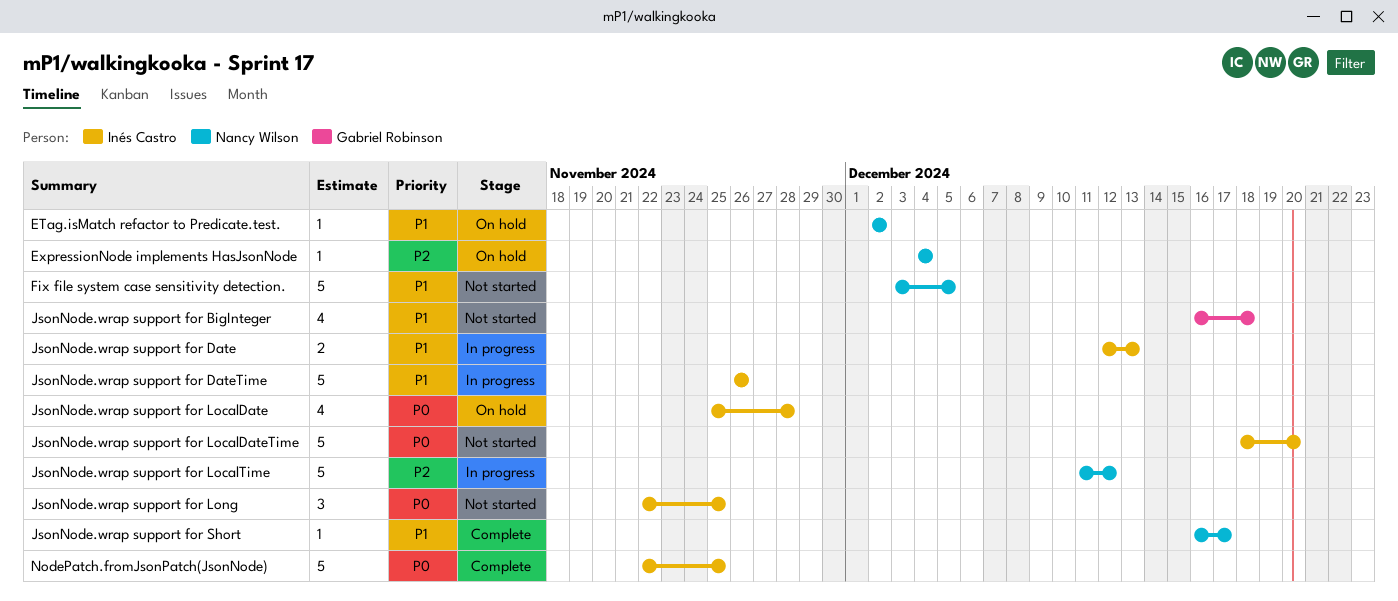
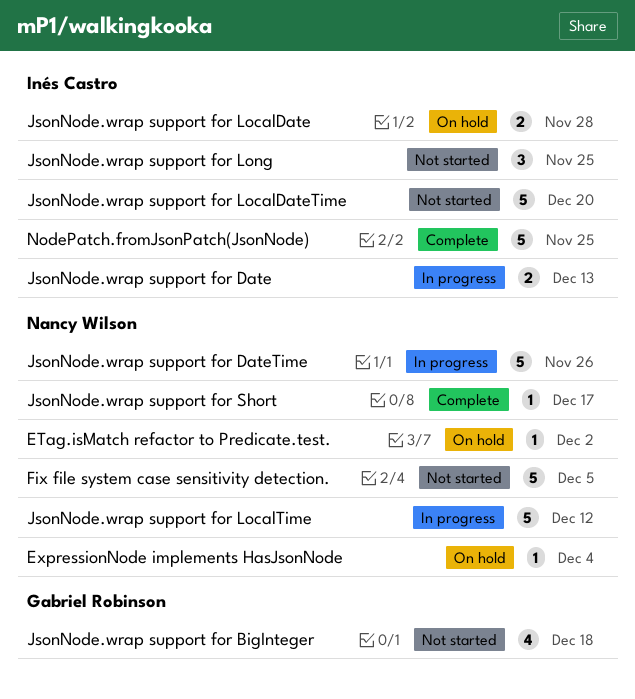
JsonNode.wrap support for DateTime, owner: Inés Castro -> Nancy Wilson
JsonNode.wrap support for LocalDate, estimate: 4 -> 2

